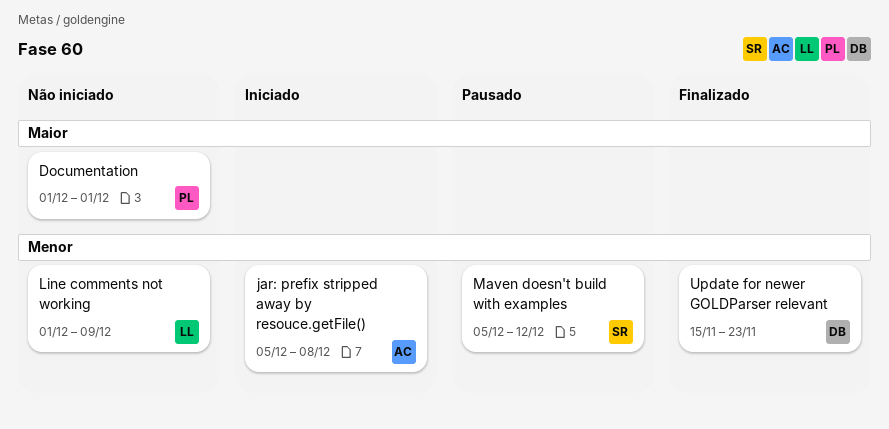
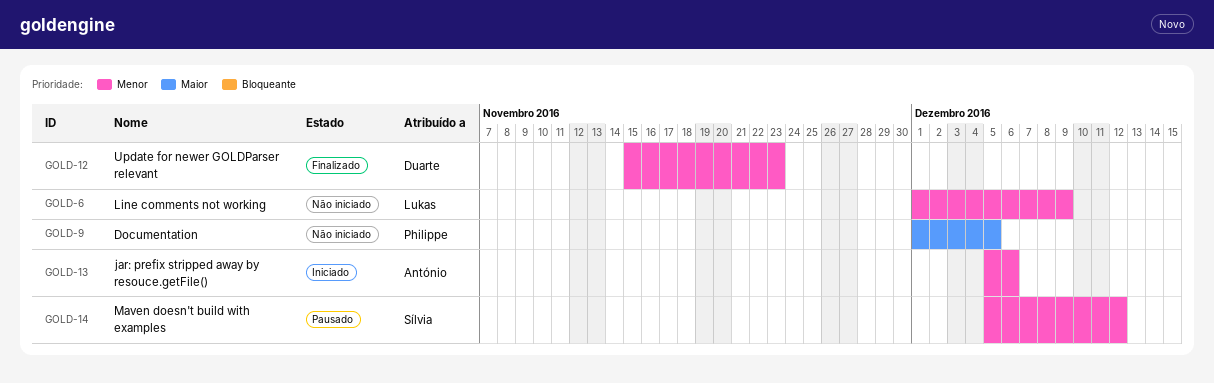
Documentation, due: Dec 1 -> Dec 5
jar: prefix stripped away by resouce.getFile(), due: Dec 8 -> Dec 6

